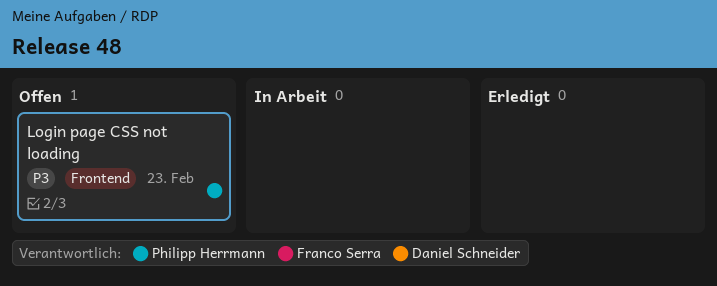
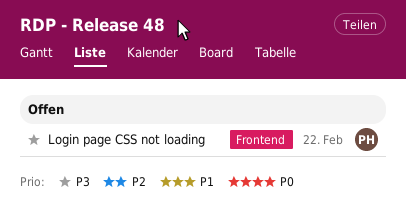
Login page CSS not loading, due: Feb 23 -> Feb 22

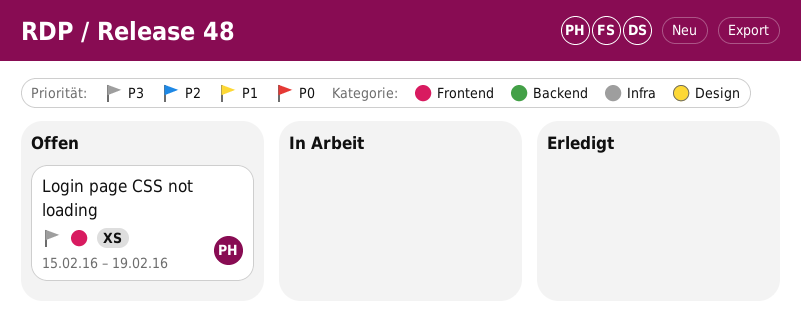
Login page CSS not loading, due: Feb 22 -> Feb 19

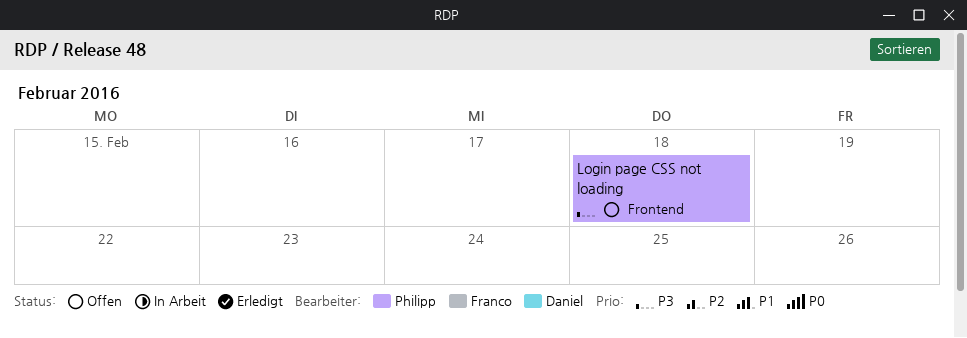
Login page CSS not loading, due: Feb 19 -> Feb 18

